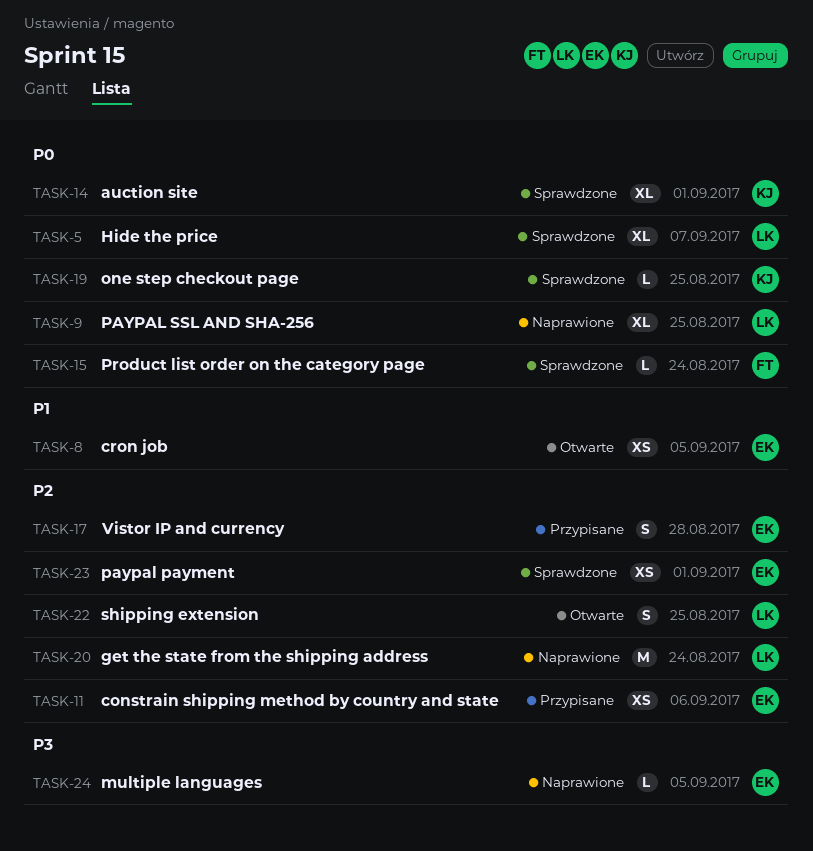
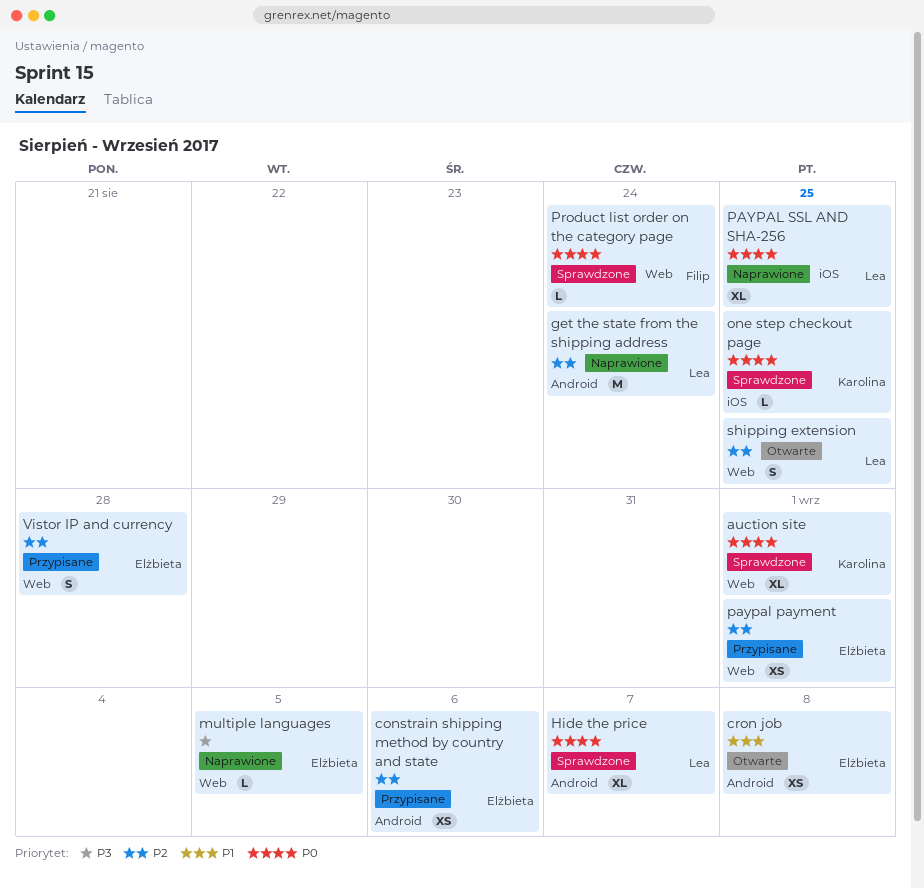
cron job, due: Sep 5 -> Sep 8
paypal payment, status: Sprawdzone -> Przypisane

